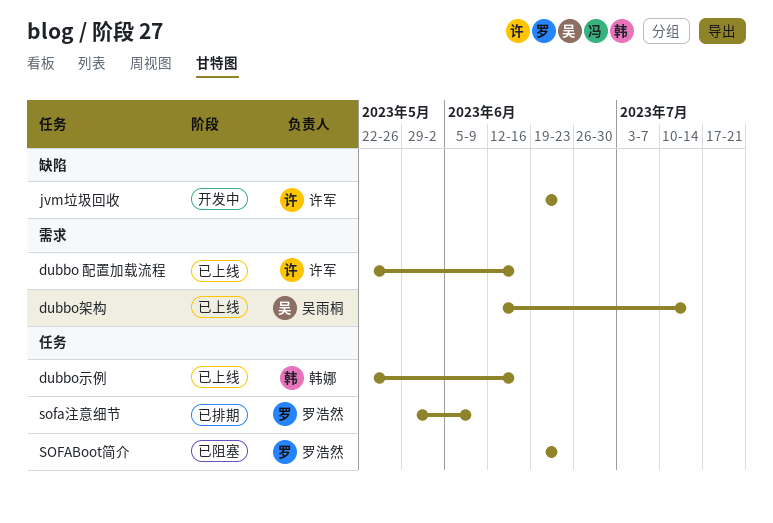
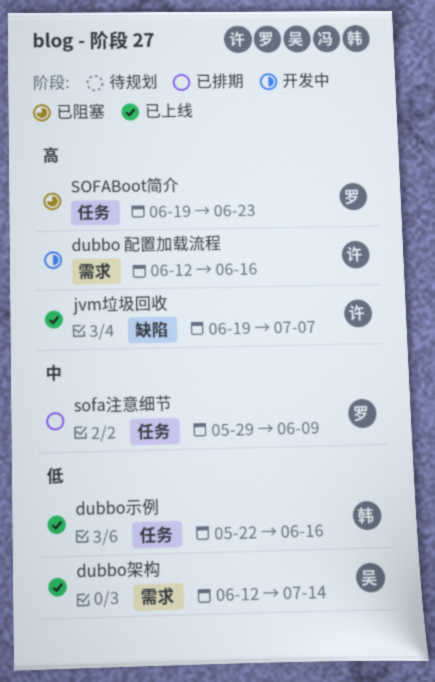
dubbo 配置加载流程, status: 已上线 -> 开发中
dubbo 配置加载流程, start: May 22 -> Jun 12
jvm垃圾回收, status: 开发中 -> 已上线
jvm垃圾回收, due: Jun 23 -> Jul 7

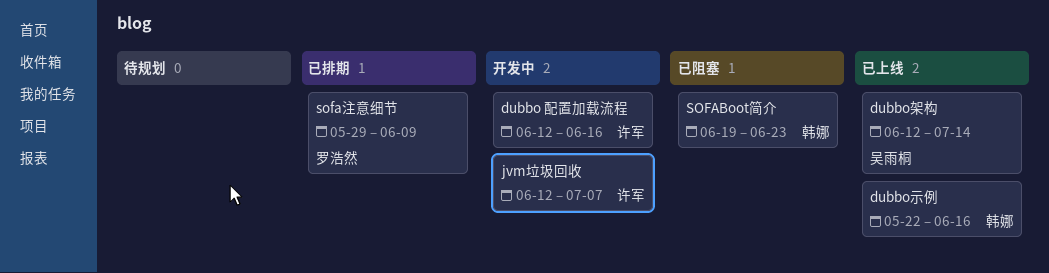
jvm垃圾回收, status: 已上线 -> 开发中
jvm垃圾回收, start: Jun 19 -> Jun 12
SOFABoot简介, owner: 罗浩然 -> 韩娜

